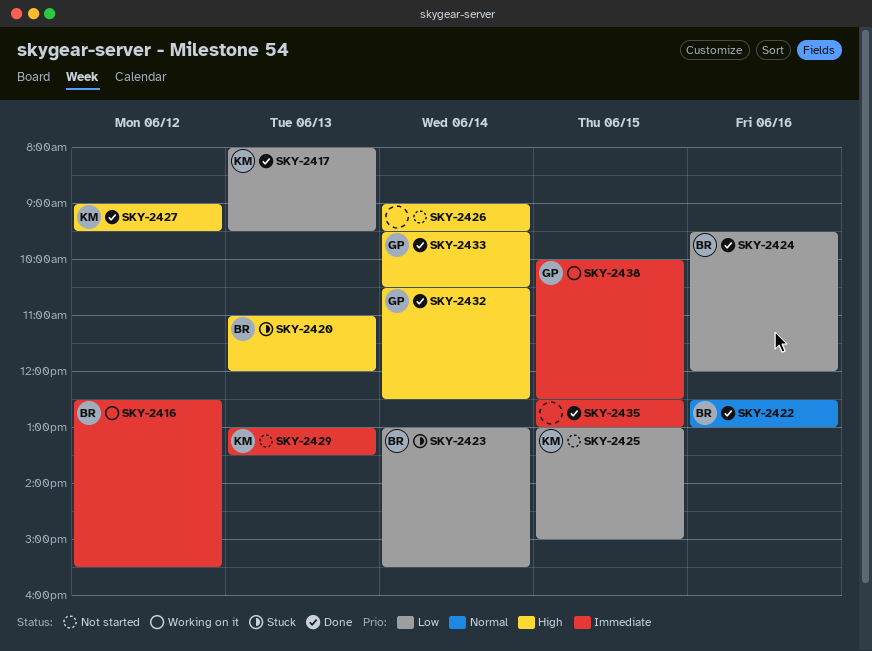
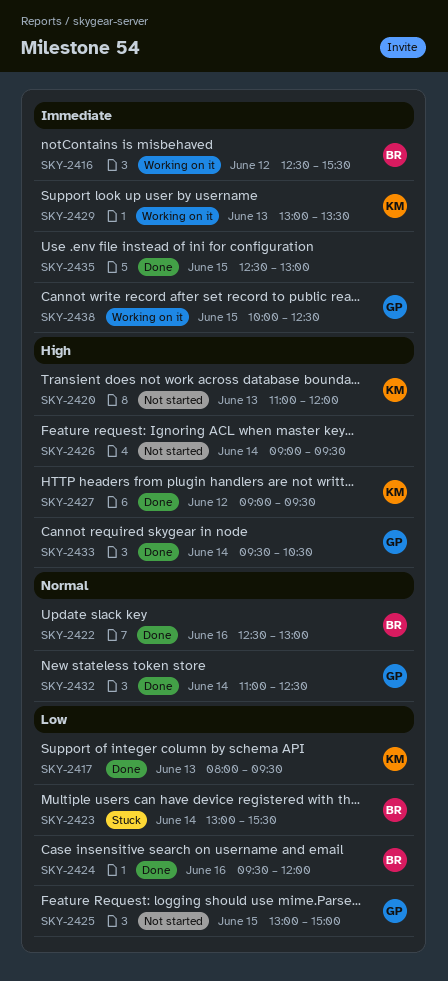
SKY-2420, status: Stuck -> Not started
SKY-2420, owner: BR -> KM
SKY-2425, owner: KM -> GP
SKY-2429, status: Not started -> Working on it
SKY-2432, priority: High -> Normal
SKY-2432, begins: 10:30 -> 11:00

